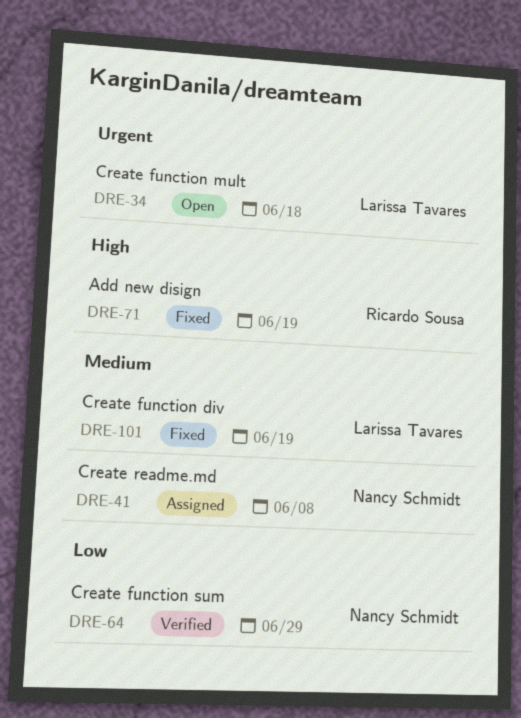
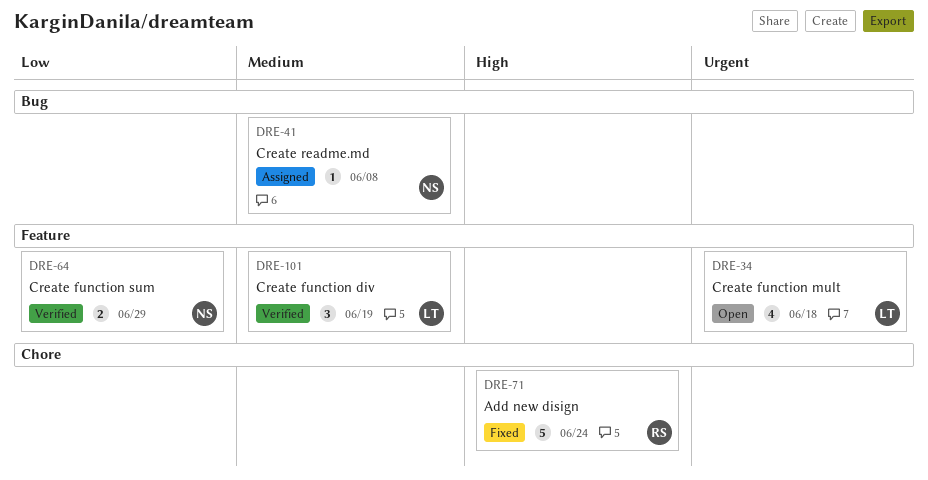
DRE-71, due: Jun 19 -> Jun 24
DRE-101, status: Fixed -> Verified

